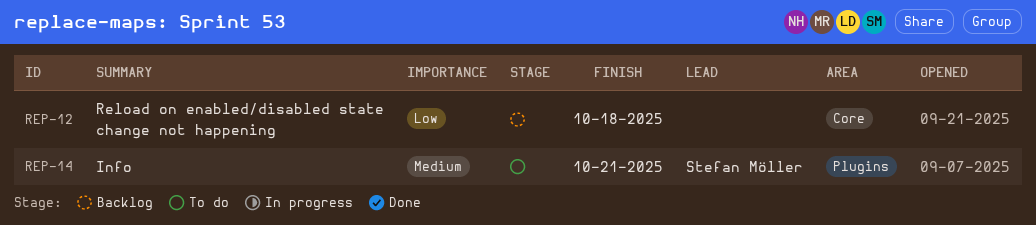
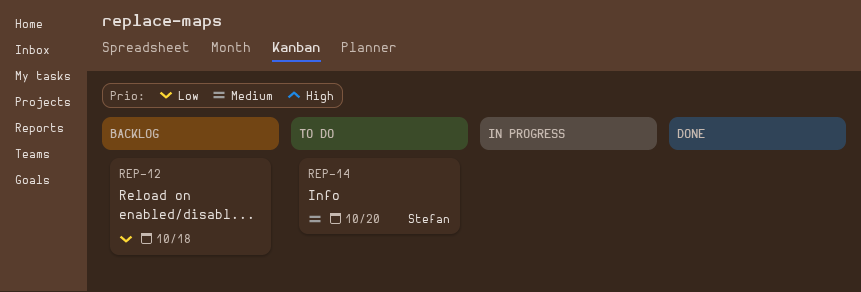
REP-14, due: Oct 21 -> Oct 20

